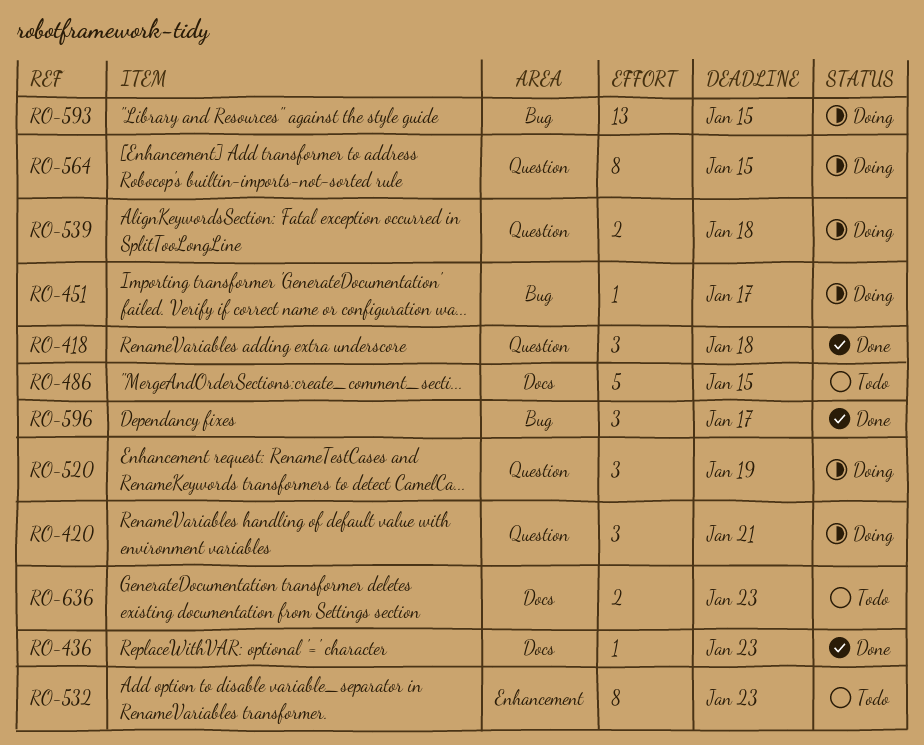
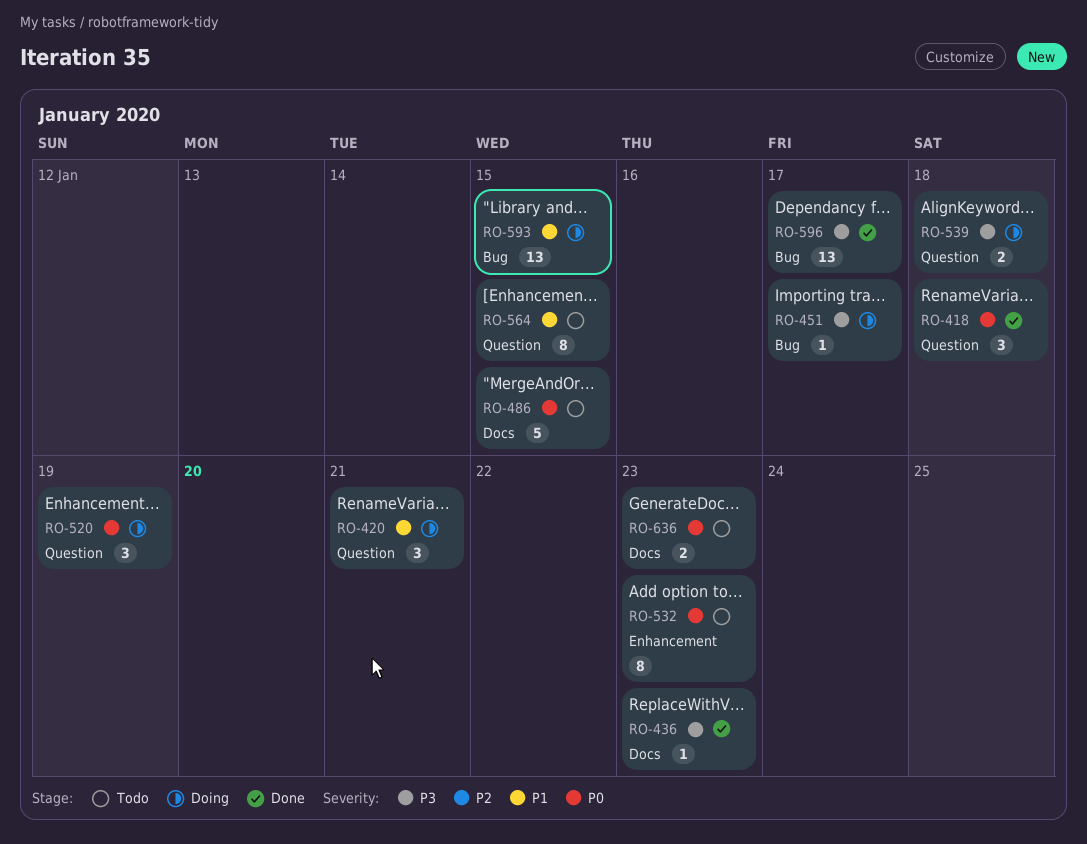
RO-564, status: Doing -> Todo
RO-596, estimate: 3 -> 13

